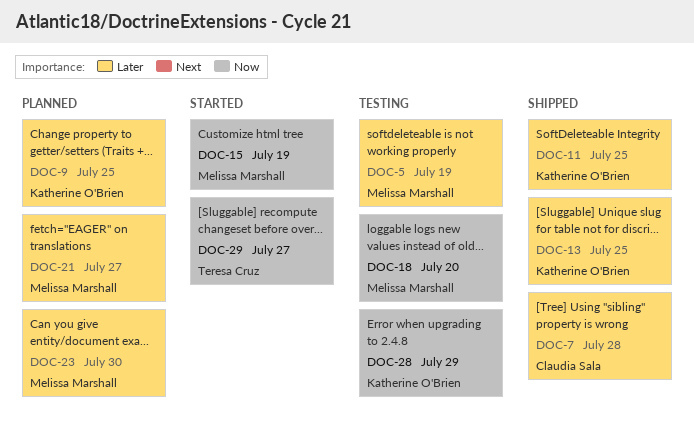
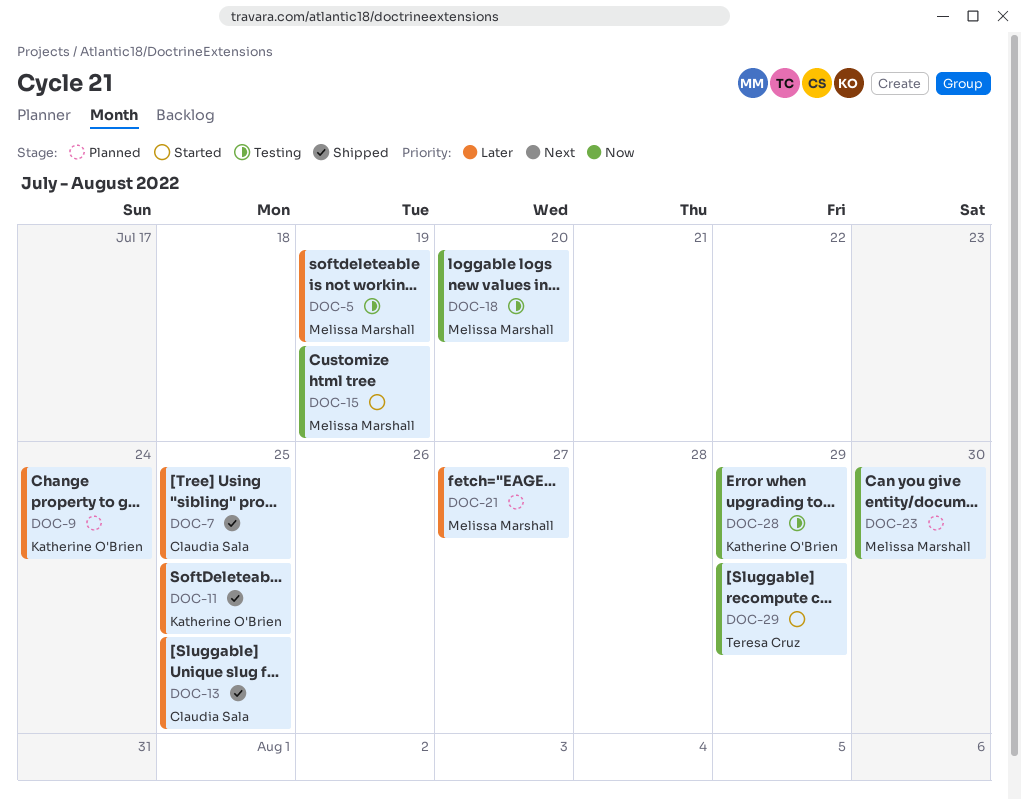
DOC-7, due: Jul 28 -> Jul 25
DOC-9, due: Jul 25 -> Jul 24
DOC-13, owner: Katherine O'Brien -> Claudia Sala
DOC-23, priority: Later -> Now
DOC-29, due: Jul 27 -> Jul 29

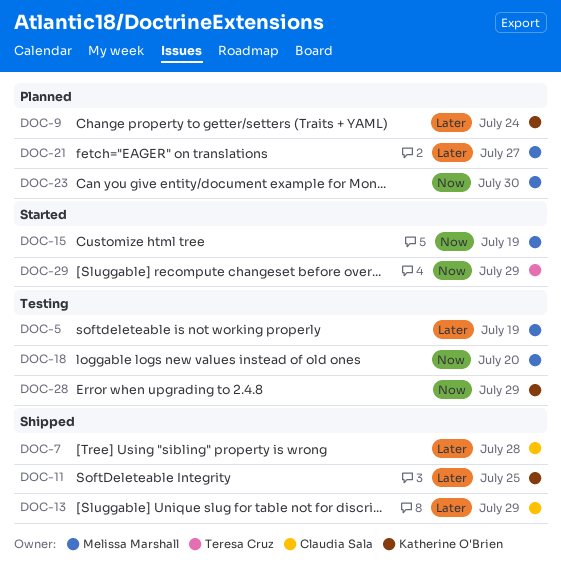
DOC-7, due: Jul 25 -> Jul 28
DOC-13, due: Jul 25 -> Jul 29

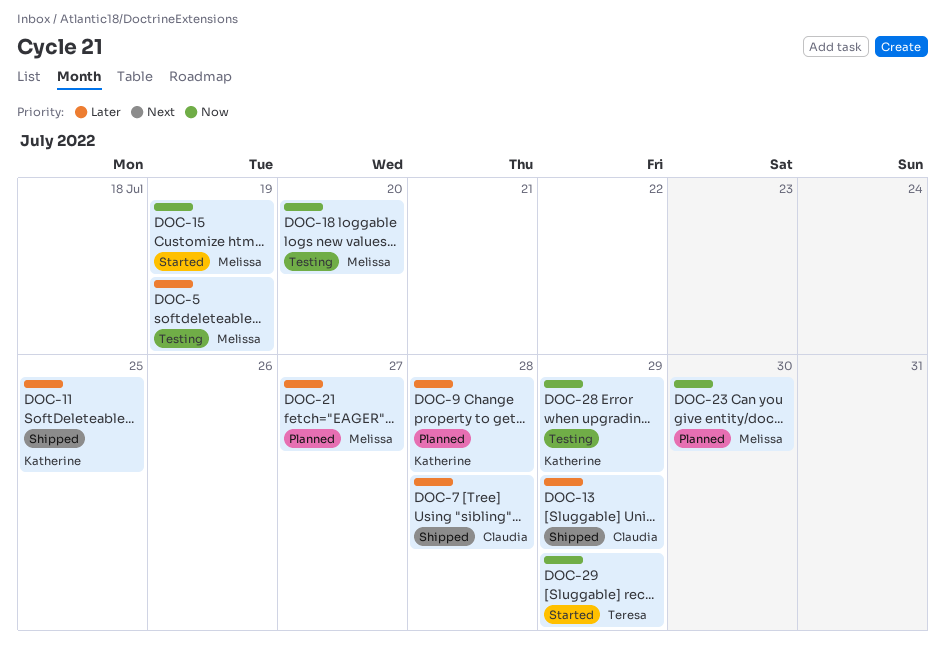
DOC-9, due: Jul 24 -> Jul 28

